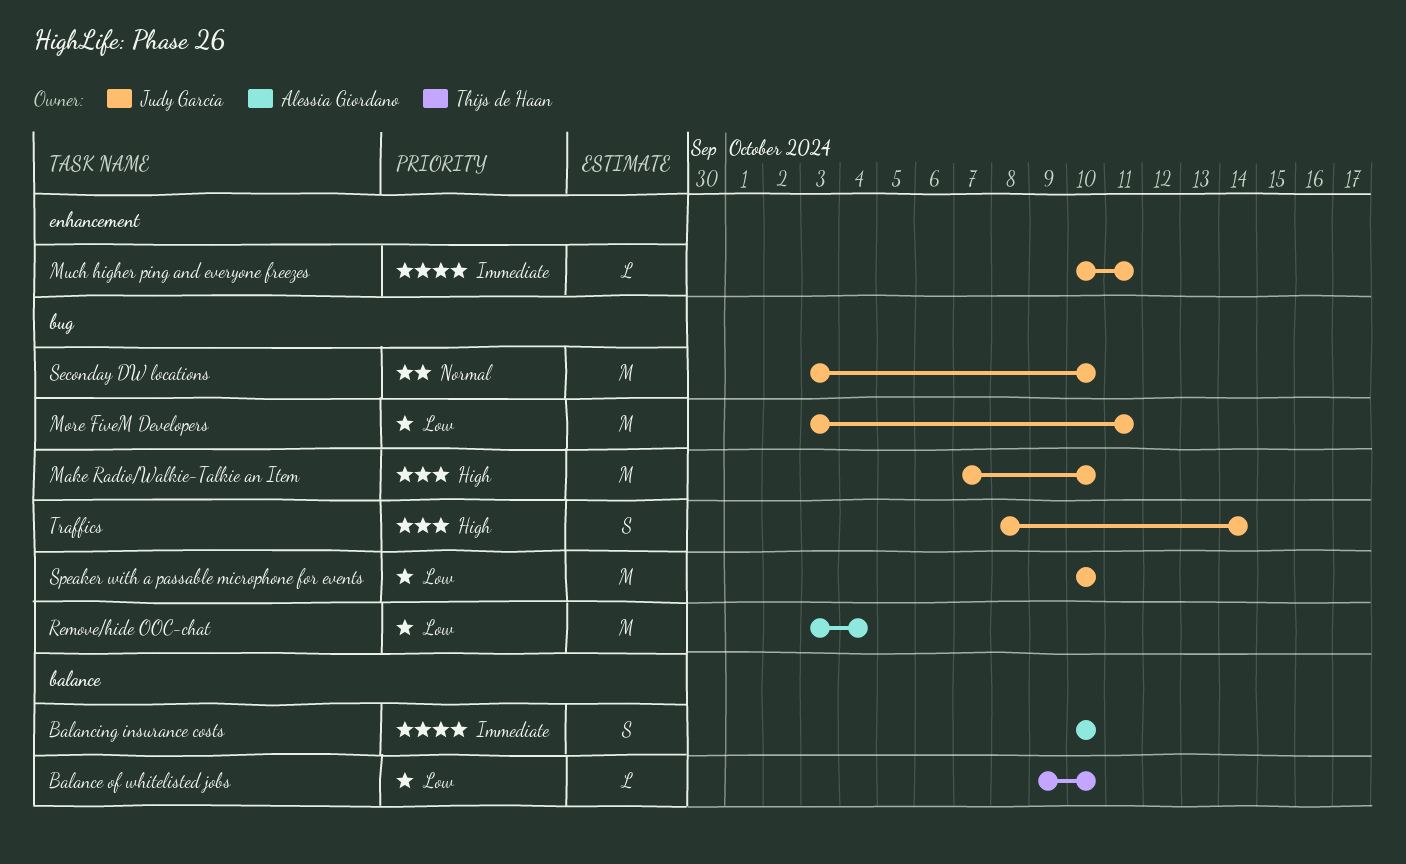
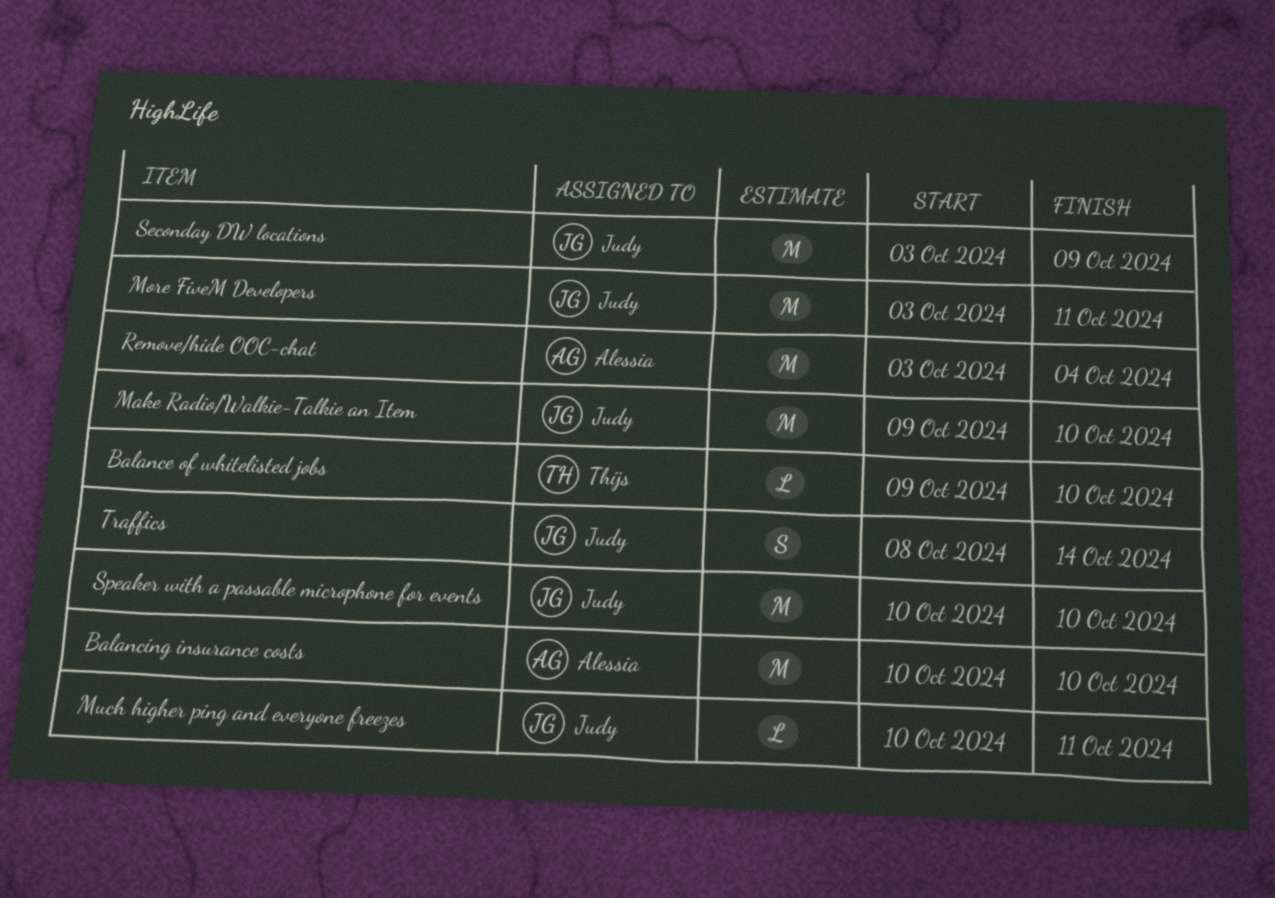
Balancing insurance costs, estimate: S -> M
Make Radio/Walkie-Talkie an Item, start: Oct 7 -> Oct 9
Seconday DW locations, due: Oct 10 -> Oct 9

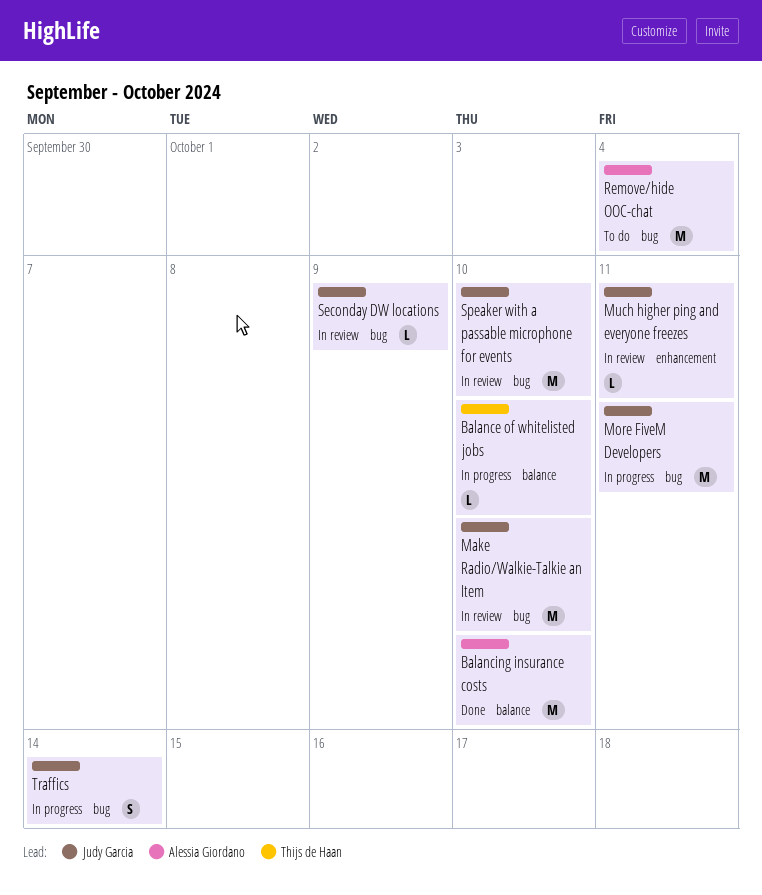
Seconday DW locations, estimate: M -> L

